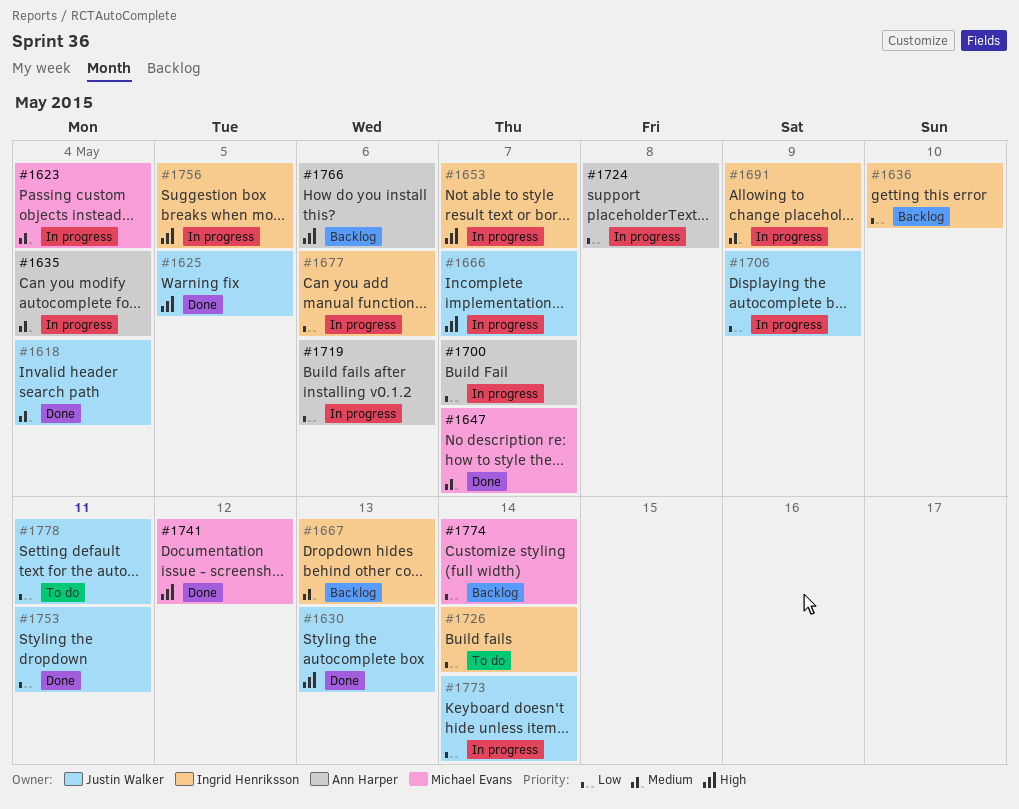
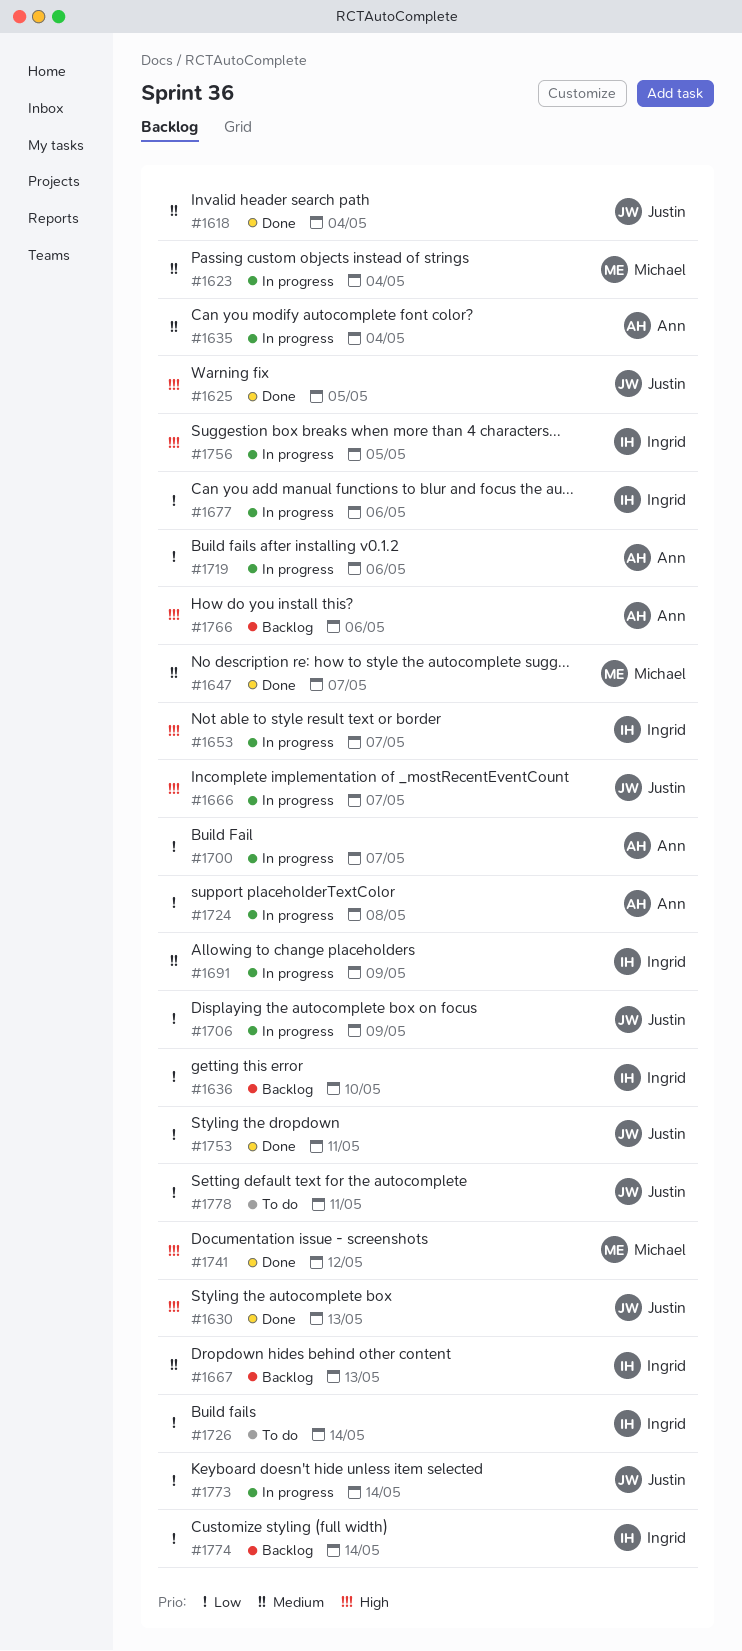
#1774, owner: Michael Evans -> Ingrid Henriksson

